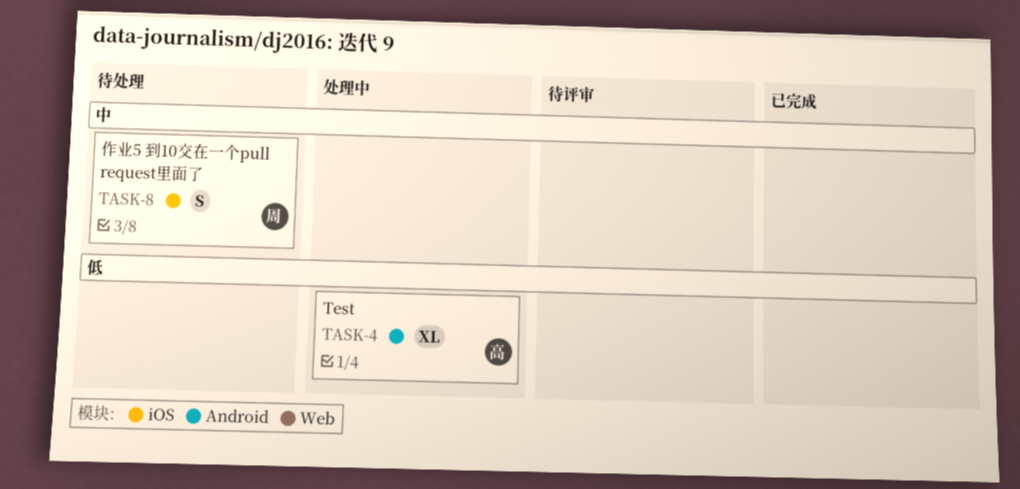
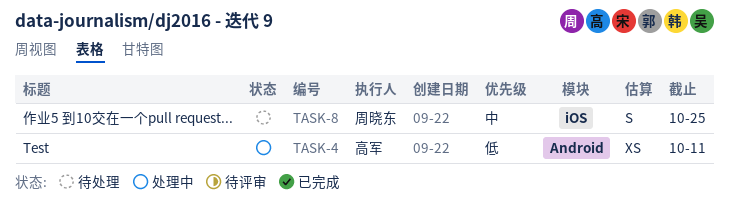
TASK-4, estimate: XL -> XS

